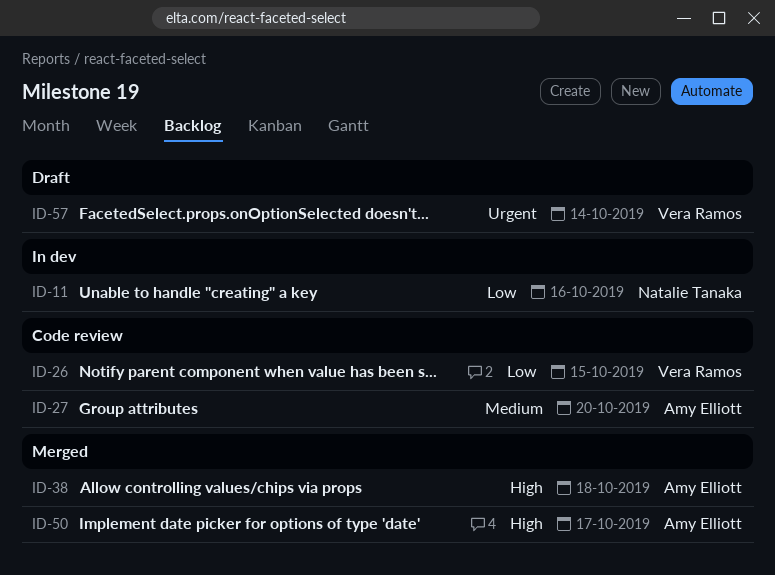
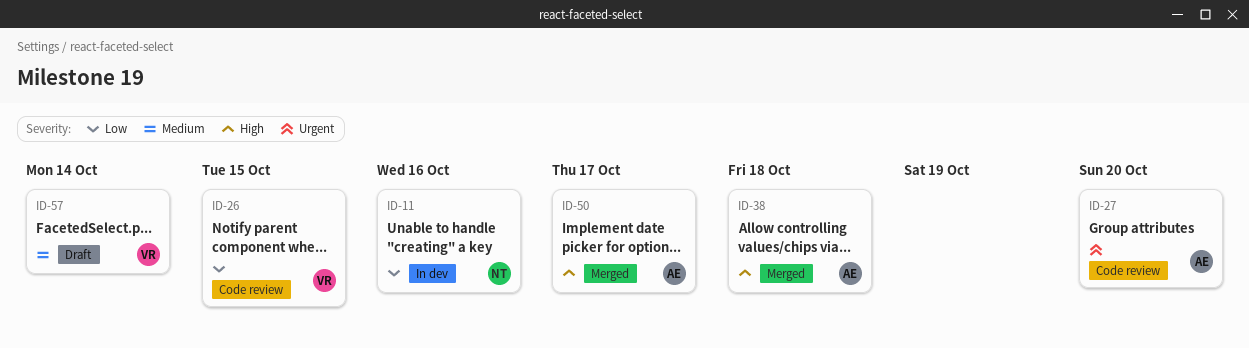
ID-27, priority: Medium -> Urgent
ID-57, priority: Urgent -> Medium

